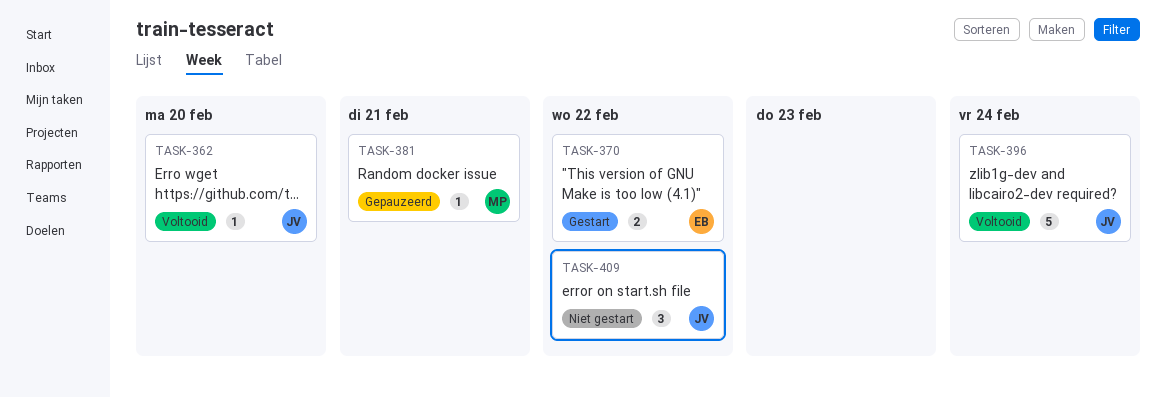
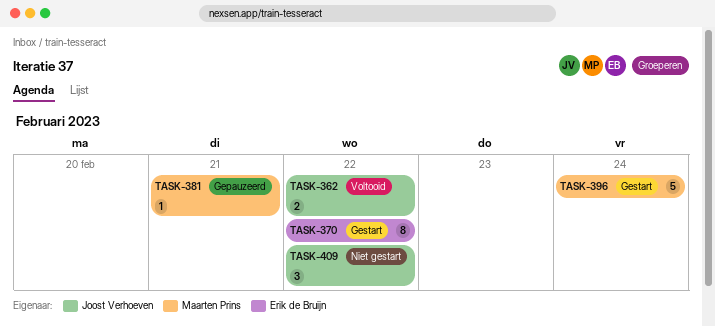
TASK-362, estimate: 1 -> 2
TASK-362, due: Feb 20 -> Feb 22
TASK-370, estimate: 2 -> 8
TASK-396, status: Voltooid -> Gestart
TASK-396, owner: Joost Verhoeven -> Maarten Prins

